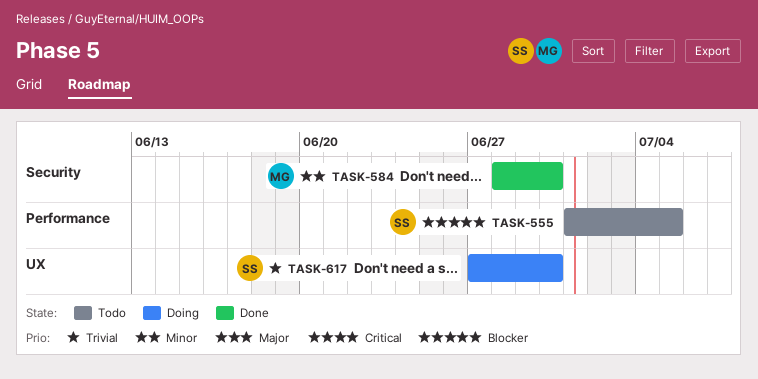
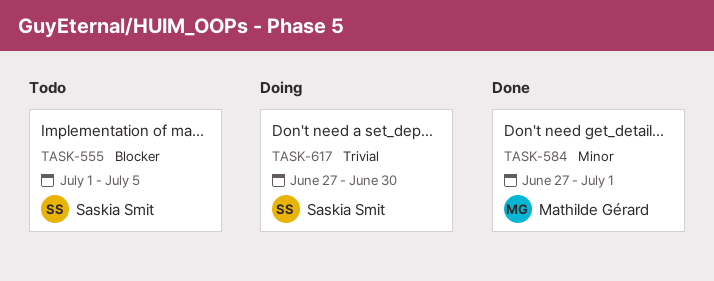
TASK-584, start: Jun 28 -> Jun 27
TASK-584, due: Jun 30 -> Jul 1

